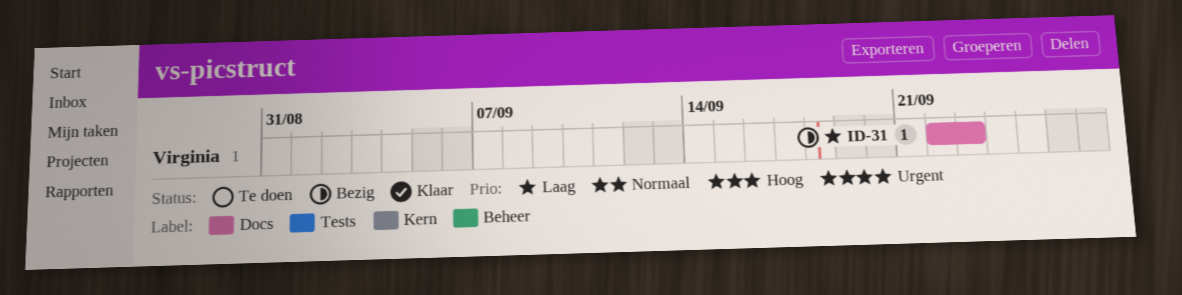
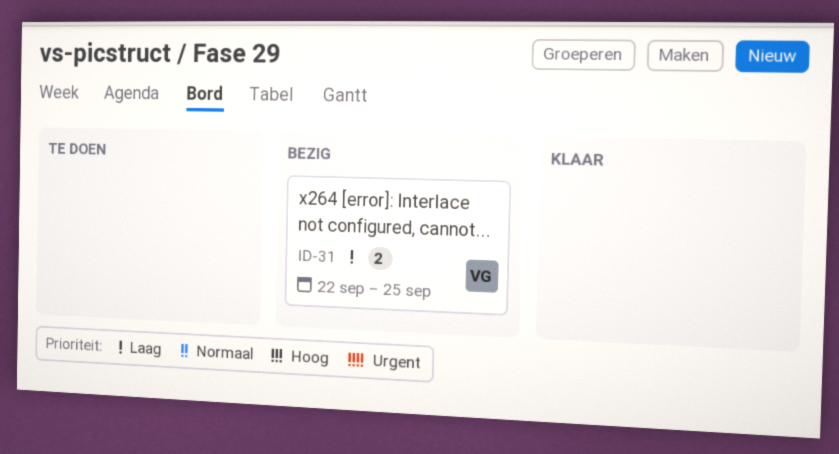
ID-31, estimate: 1 -> 2
ID-31, due: Sep 23 -> Sep 25

